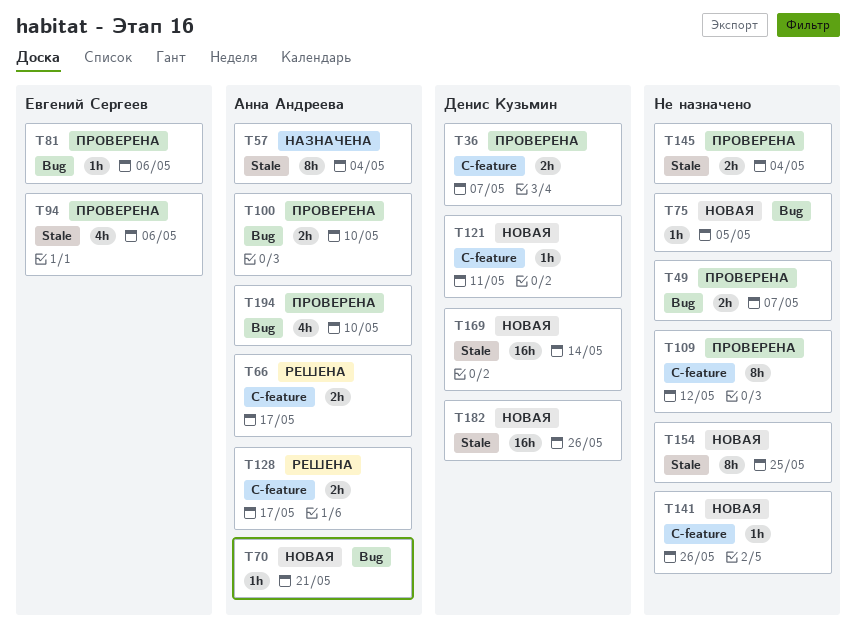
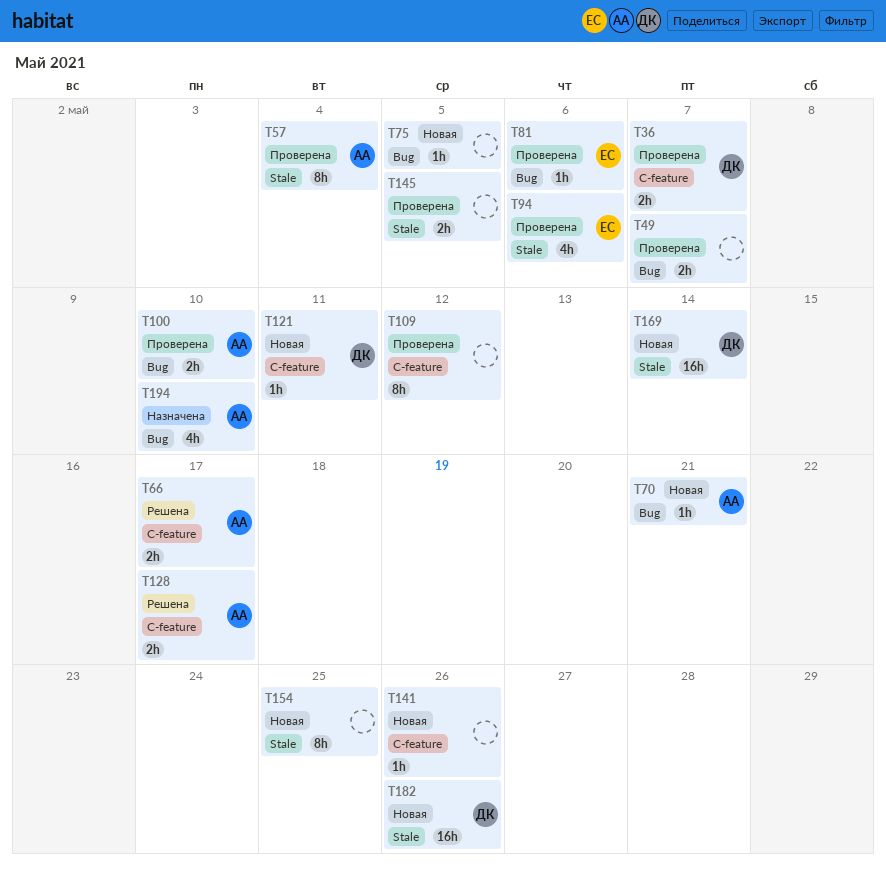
T57, status: Назначена -> Проверена
T145, due: May 4 -> May 5
T194, status: Проверена -> Назначена

